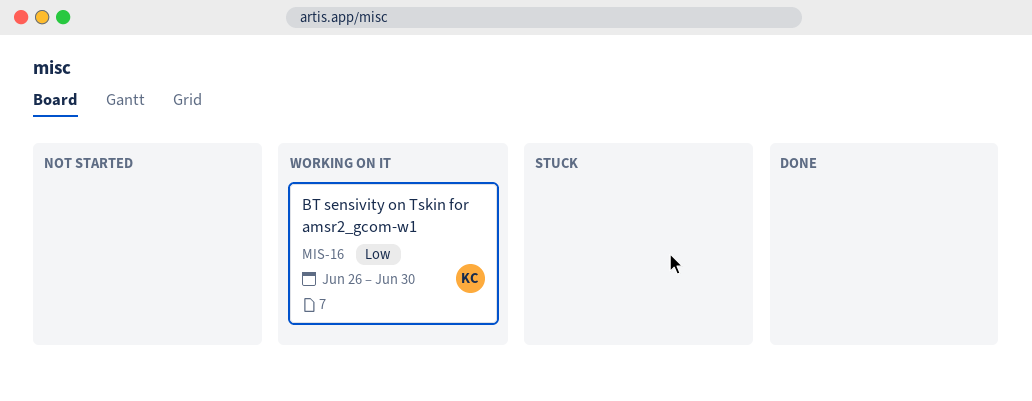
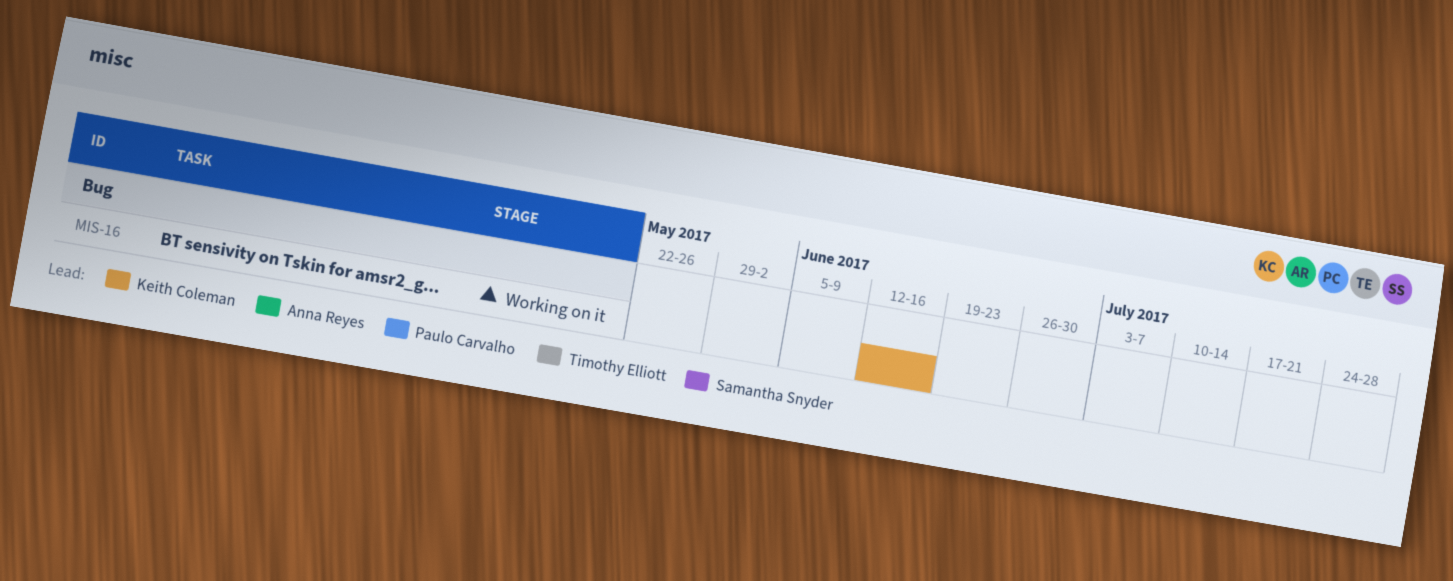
MIS-16, start: Jun 26 -> Jun 12
MIS-16, due: Jun 30 -> Jun 16

